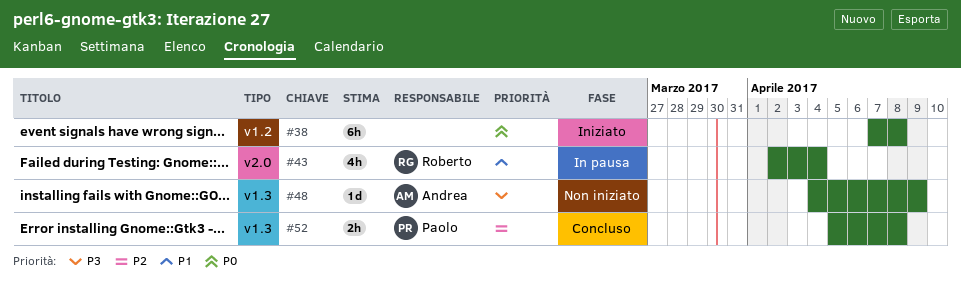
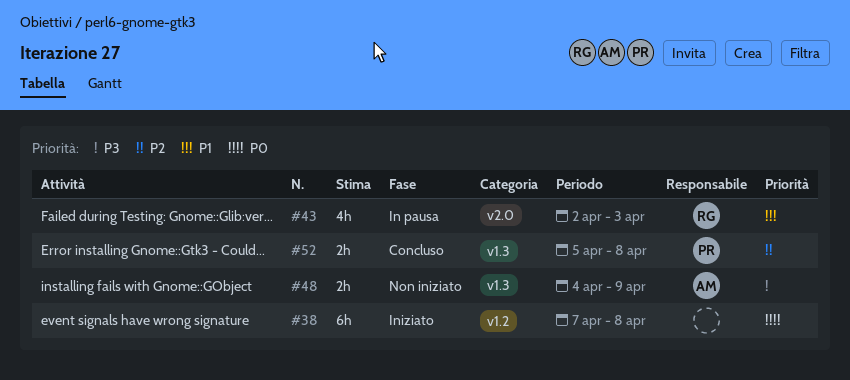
#43, due: Apr 4 -> Apr 3
#48, estimate: 1d -> 2h

